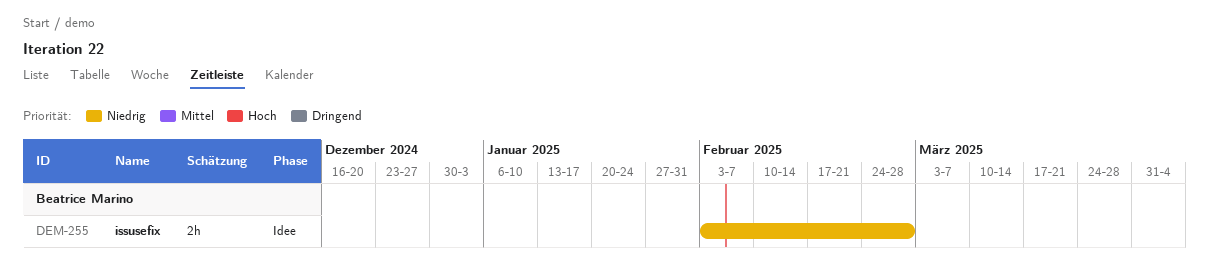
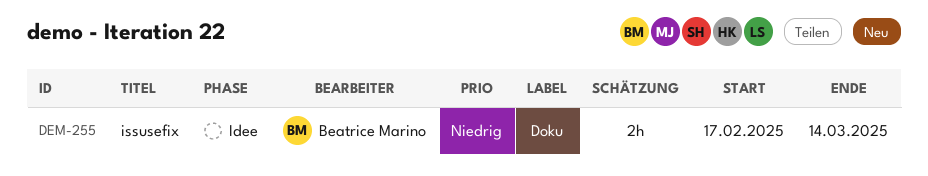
DEM-255, start: Feb 3 -> Feb 17
DEM-255, due: Feb 28 -> Mar 14

